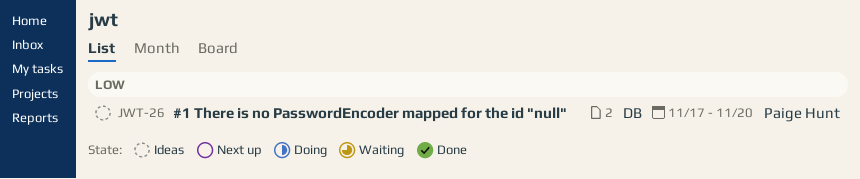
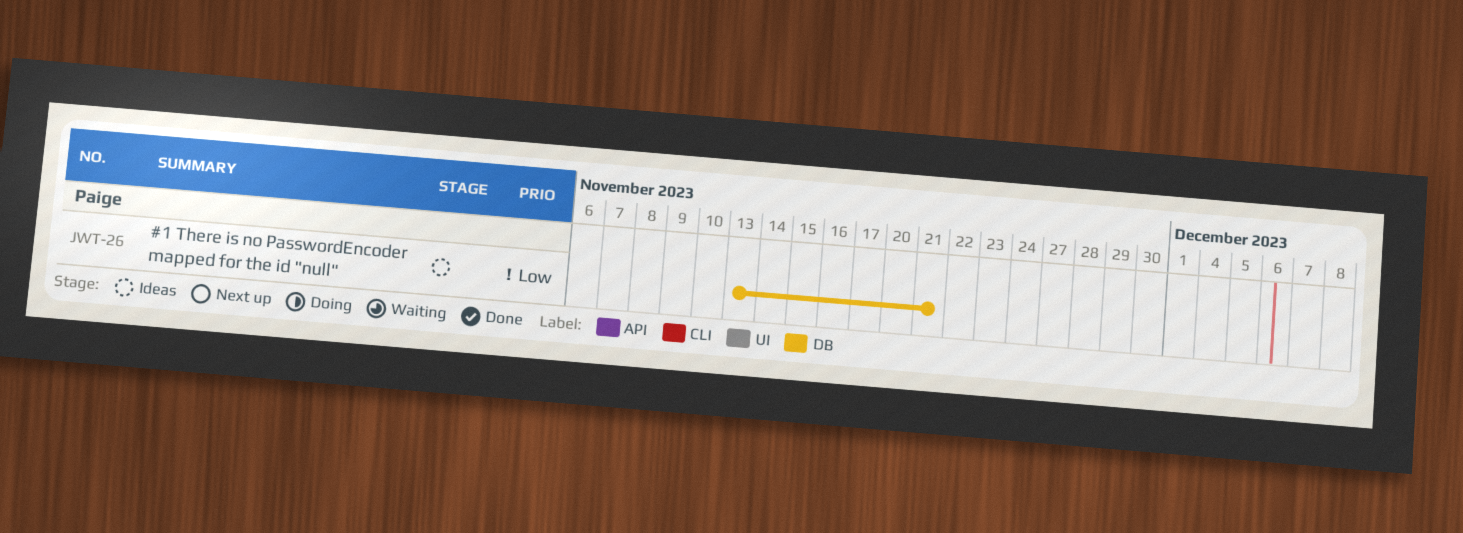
JWT-26, start: Nov 17 -> Nov 13
JWT-26, due: Nov 20 -> Nov 21

